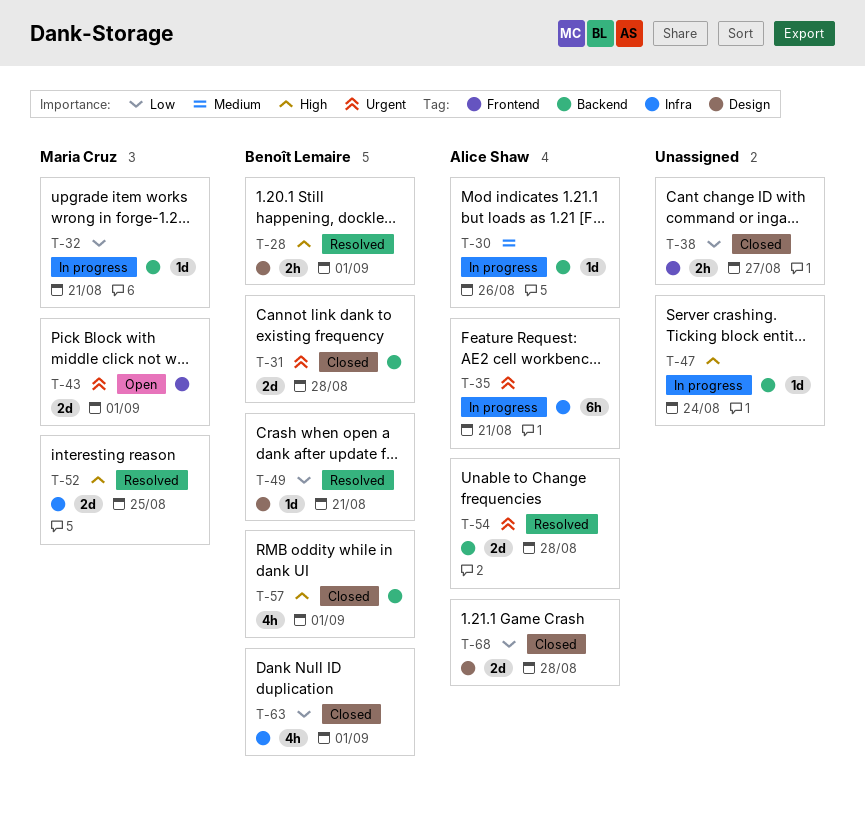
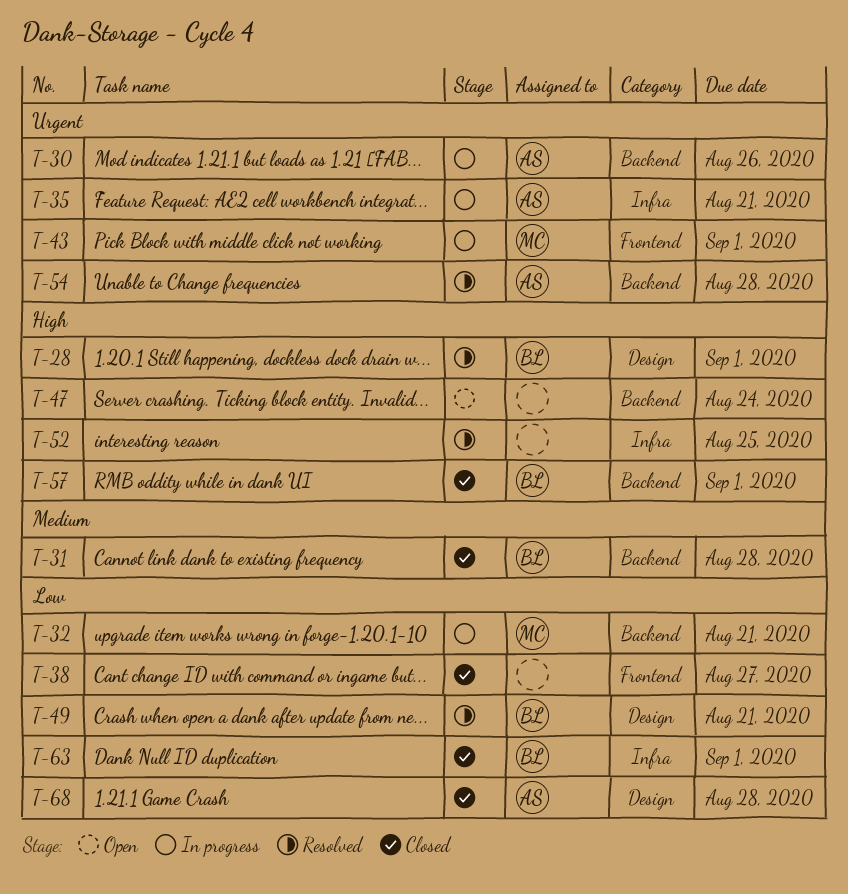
T-30, priority: Medium -> Urgent
T-31, priority: Urgent -> Medium
T-43, status: Open -> In progress
T-47, status: In progress -> Open
T-52, owner: Maria Cruz -> none

